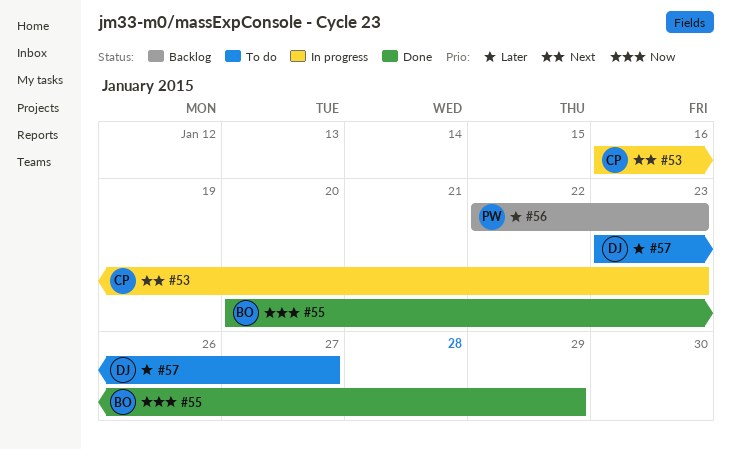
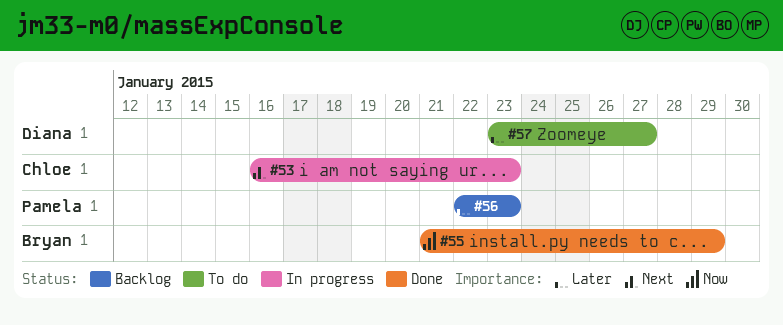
#55, start: Jan 20 -> Jan 21

